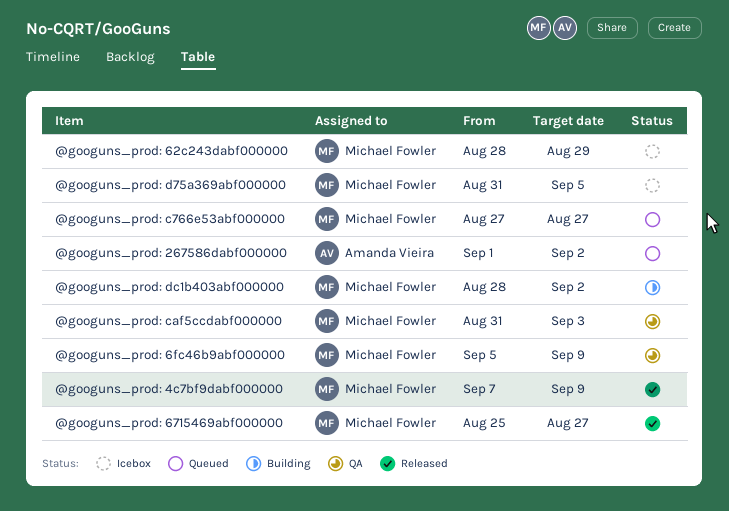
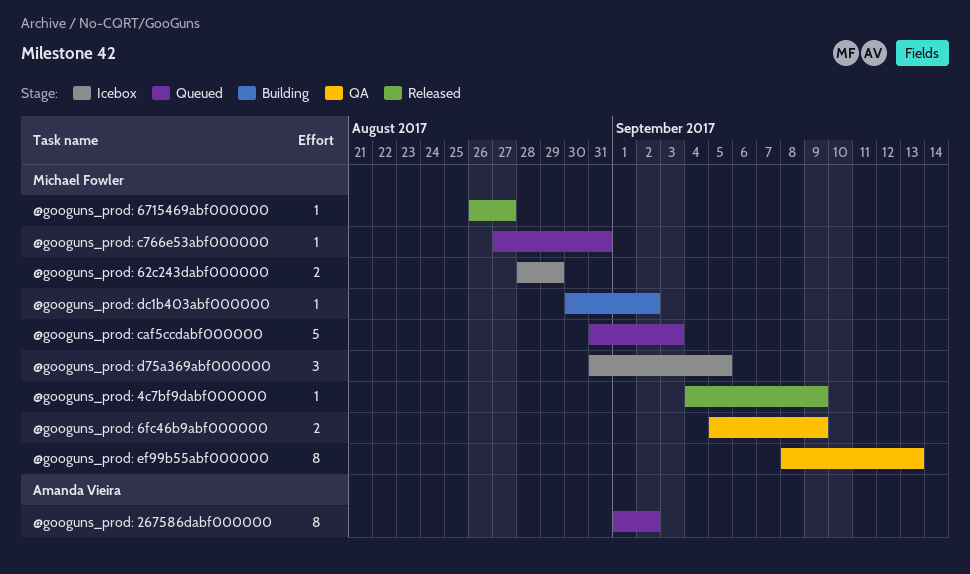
@googuns_prod: 4c7bf9dabf000000, start: Sep 7 -> Sep 4
@googuns_prod: 6715469abf000000, start: Aug 25 -> Aug 26
@googuns_prod: c766e53abf000000, due: Aug 27 -> Aug 31
@googuns_prod: caf5ccdabf000000, status: QA -> Queued
@googuns_prod: dc1b403abf000000, start: Aug 28 -> Aug 30
@googuns_prod: ef99b55abf000000: none -> present

